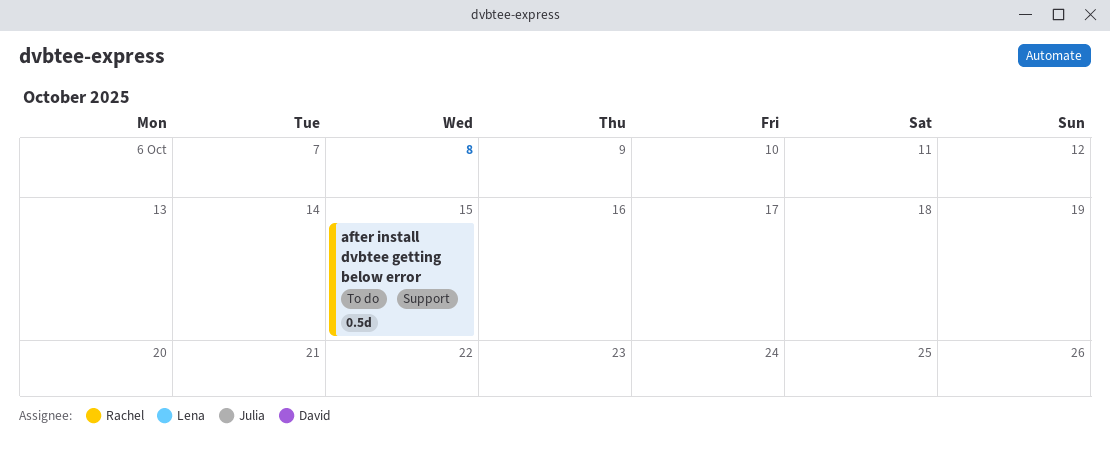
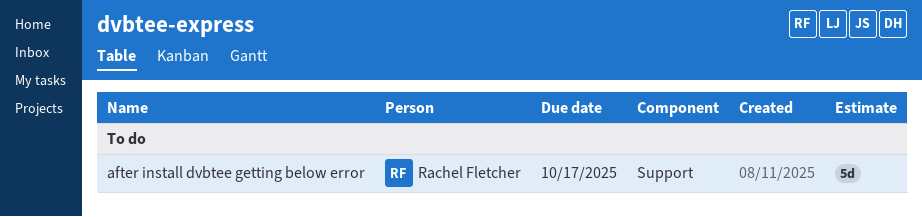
after install dvbtee getting below error, estimate: 0.5d -> 5d
after install dvbtee getting below error, due: Oct 15 -> Oct 17

